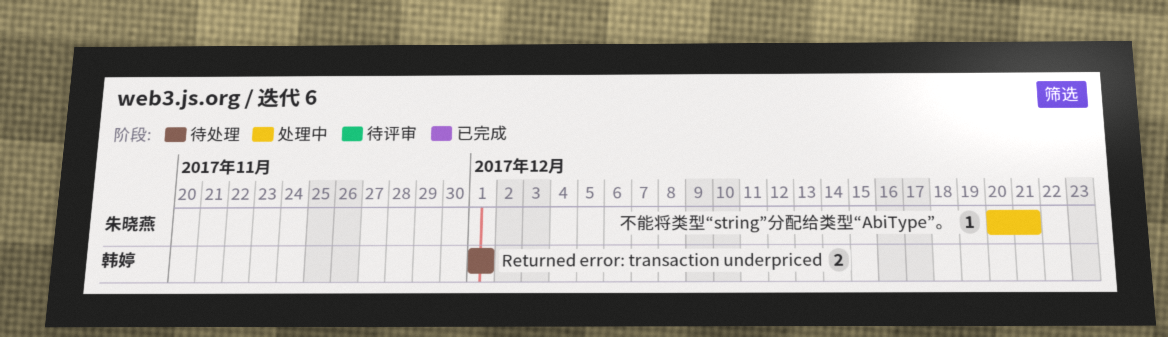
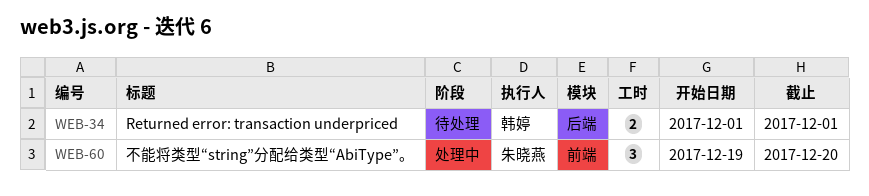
不能将类型“string”分配给类型“AbiType”。, estimate: 1 -> 3
不能将类型“string”分配给类型“AbiType”。, start: Dec 20 -> Dec 19
不能将类型“string”分配给类型“AbiType”。, due: Dec 21 -> Dec 20

